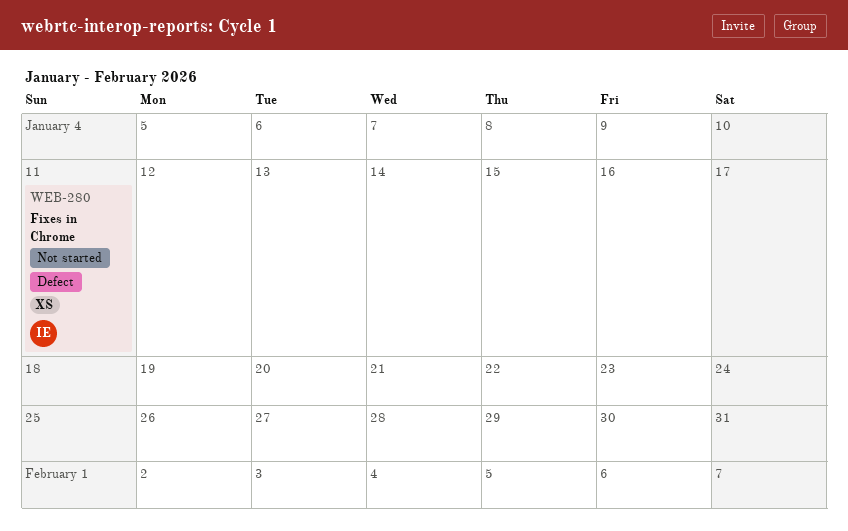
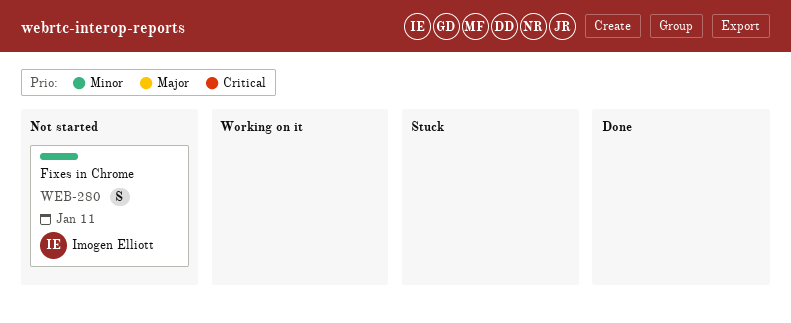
WEB-280, estimate: XS -> S

